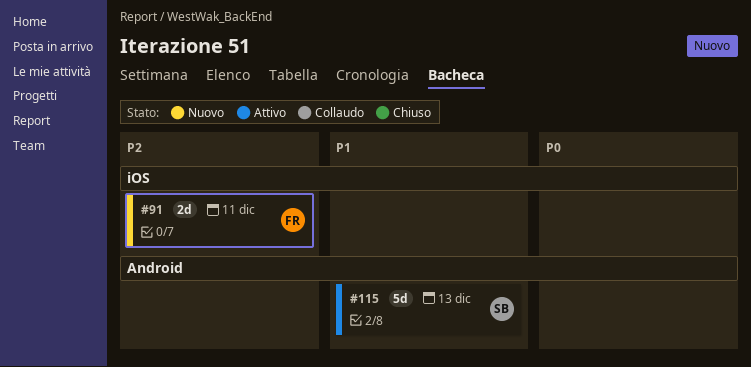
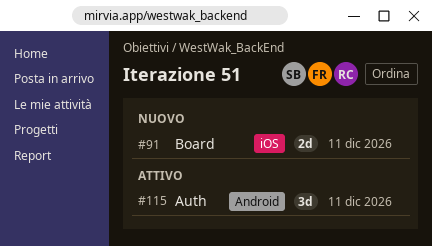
#115, estimate: 5d -> 3d
#115, due: Dec 13 -> Dec 11

